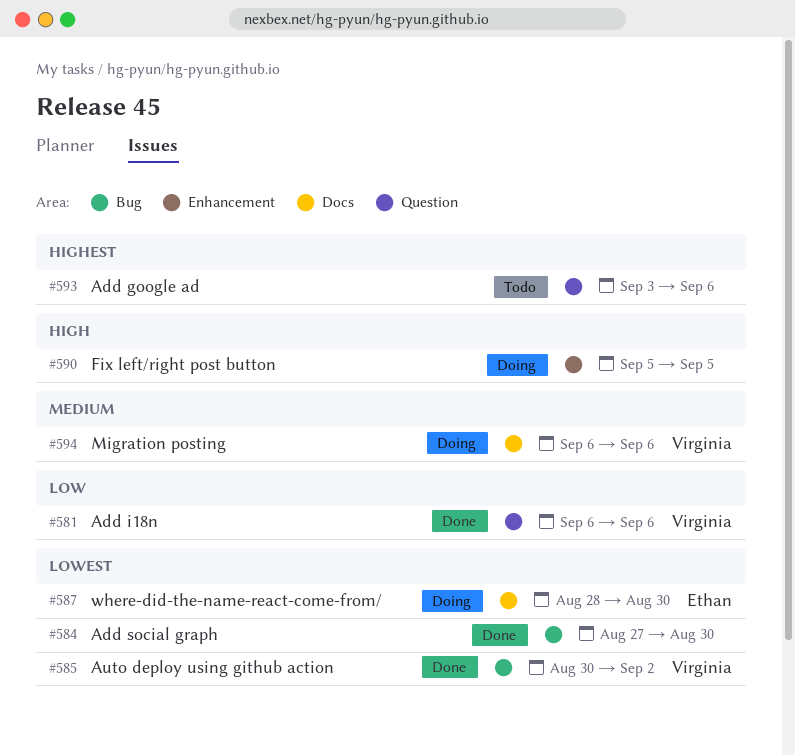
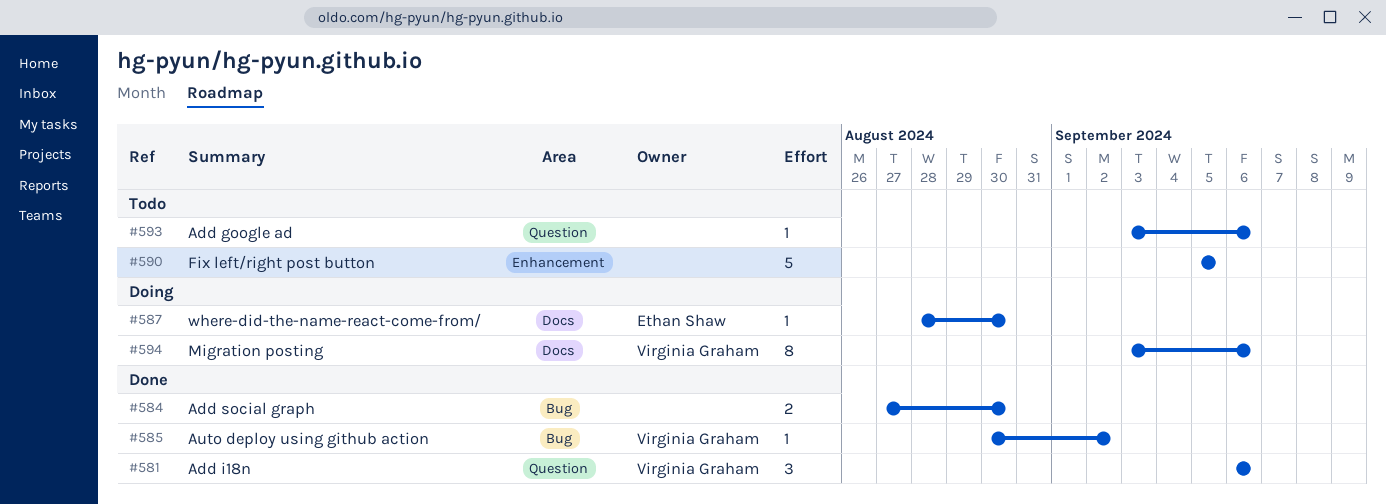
#590, status: Doing -> Todo
#594, start: Sep 6 -> Sep 3

